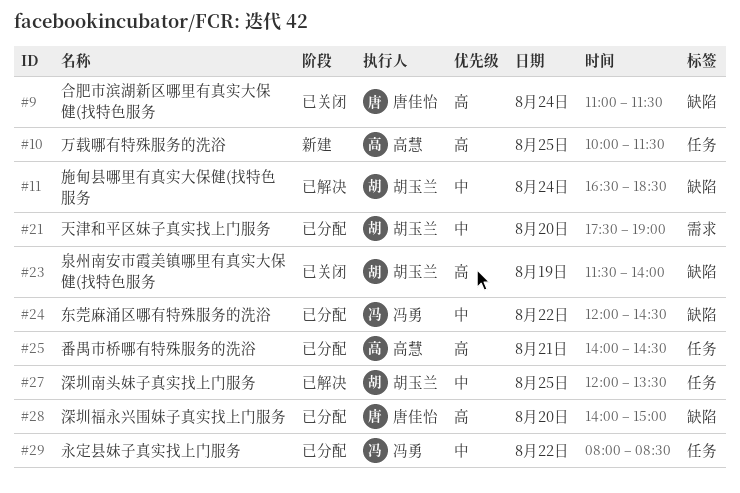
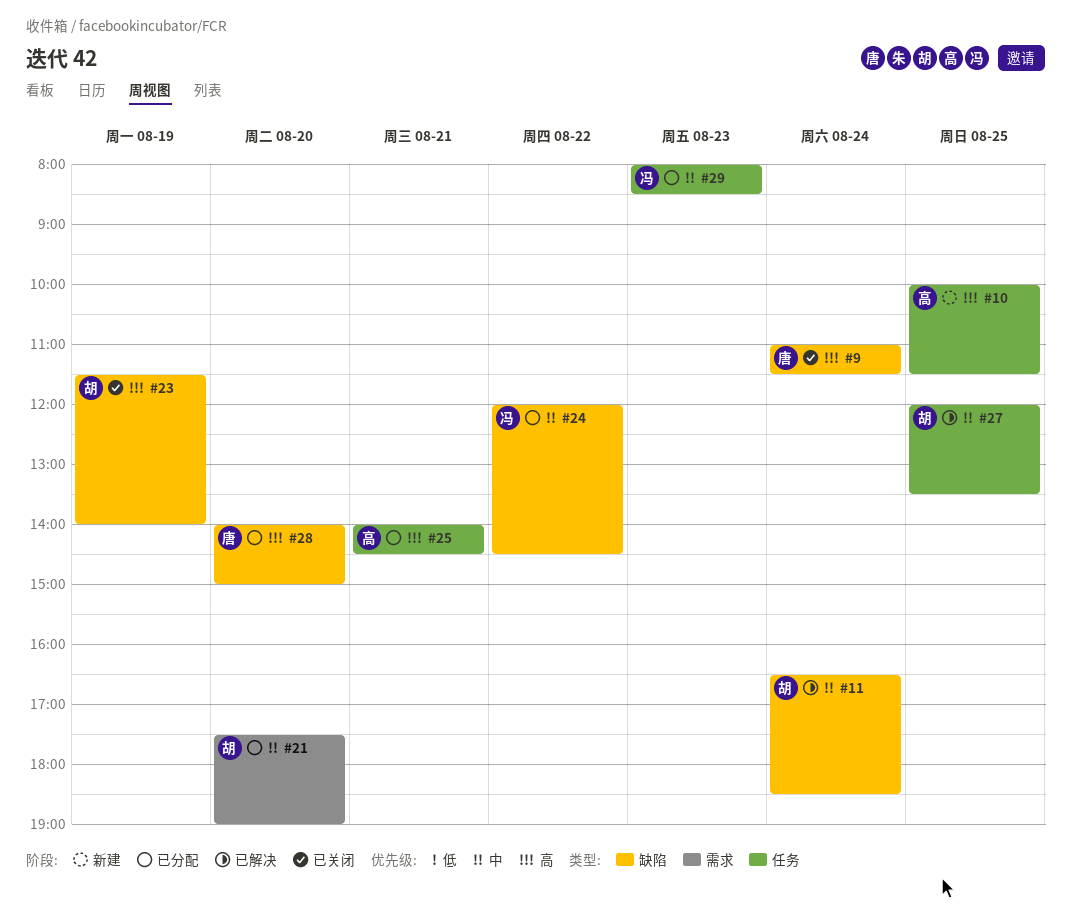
#29, day: Aug 22 -> Aug 23

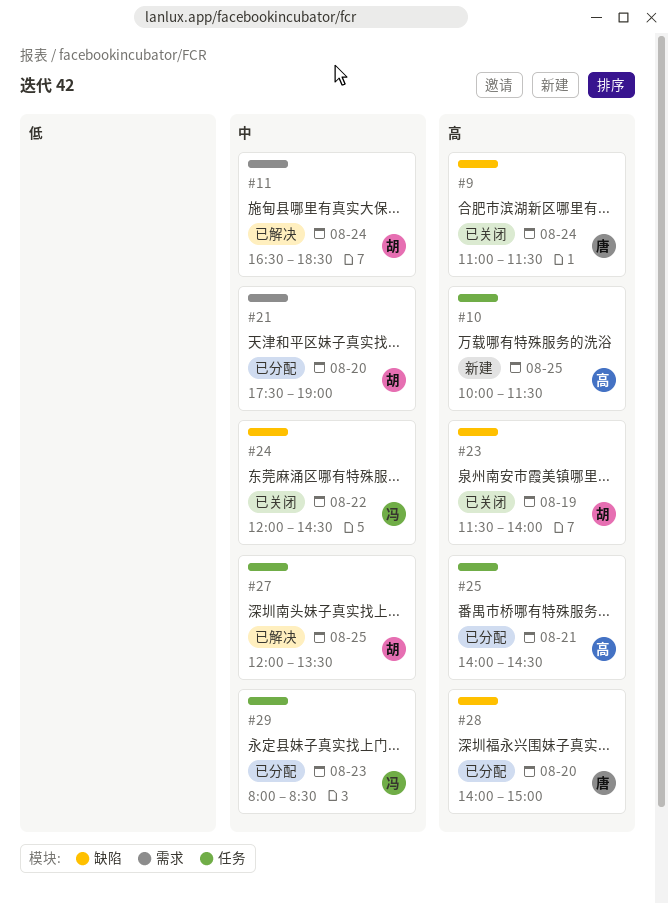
#11, label: 缺陷 -> 需求
#24, status: 已分配 -> 已关闭

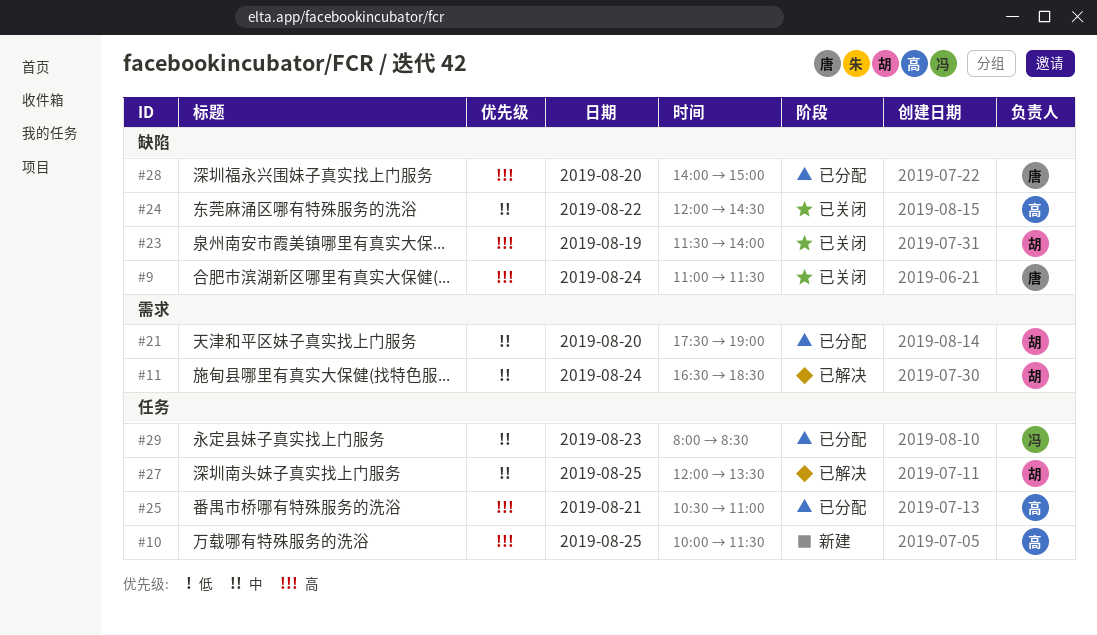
#24, owner: 冯 -> 高
#25, begins: 14:00 -> 10:30
#25, ends: 14:30 -> 11:00

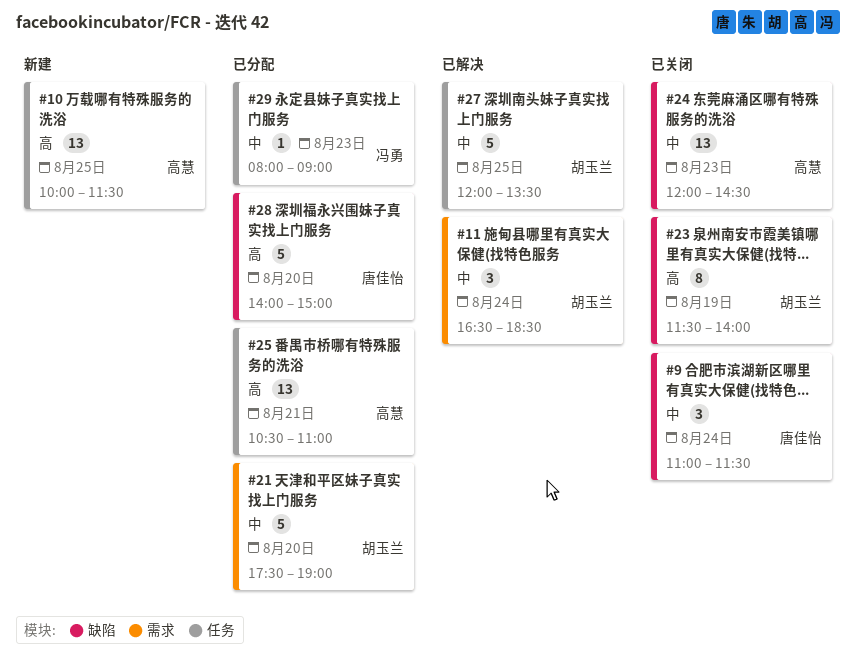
#9, priority: 高 -> 中
#24, day: Aug 22 -> Aug 23
#29, ends: 08:30 -> 09:00

